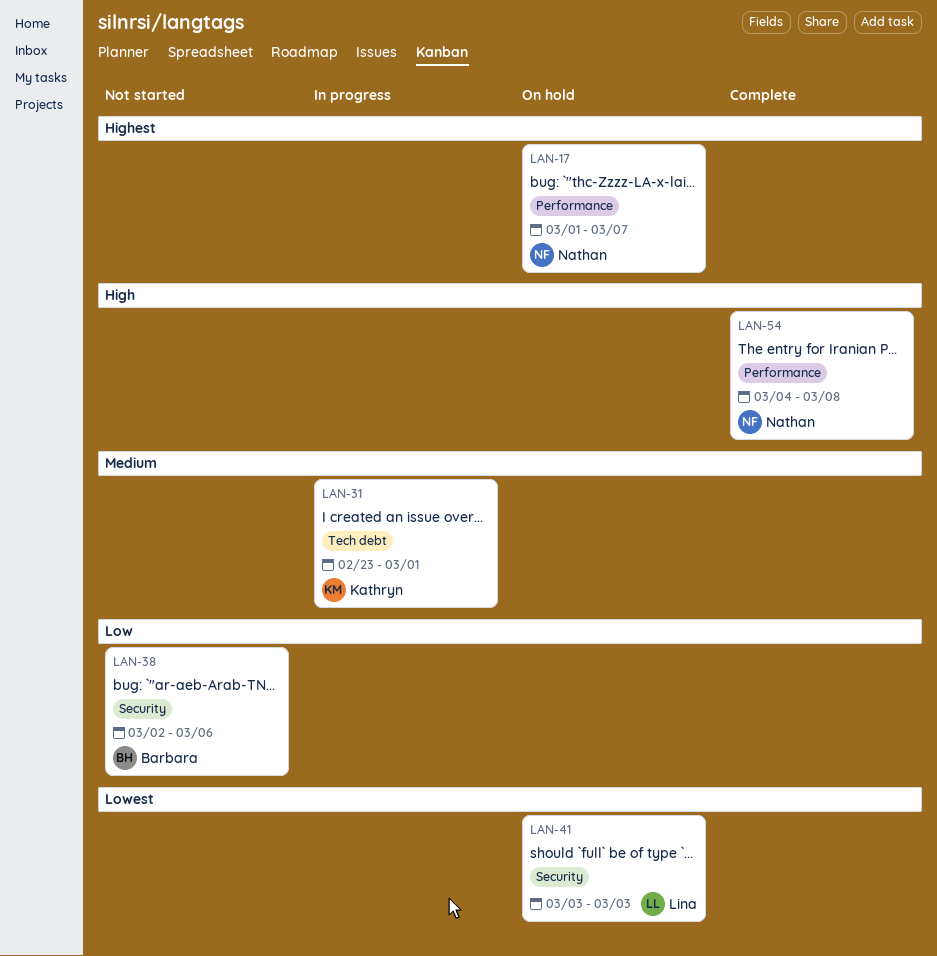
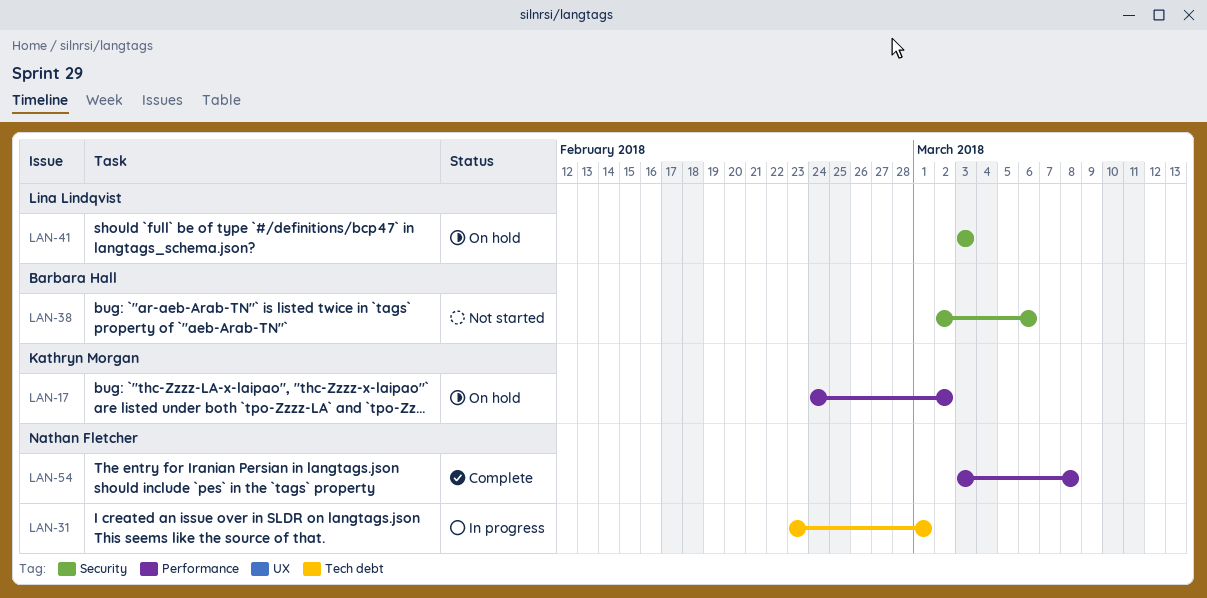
LAN-17, owner: Nathan Fletcher -> Kathryn Morgan
LAN-17, start: Mar 1 -> Feb 24
LAN-17, due: Mar 7 -> Mar 2
LAN-31, owner: Kathryn Morgan -> Nathan Fletcher
LAN-54, start: Mar 4 -> Mar 3

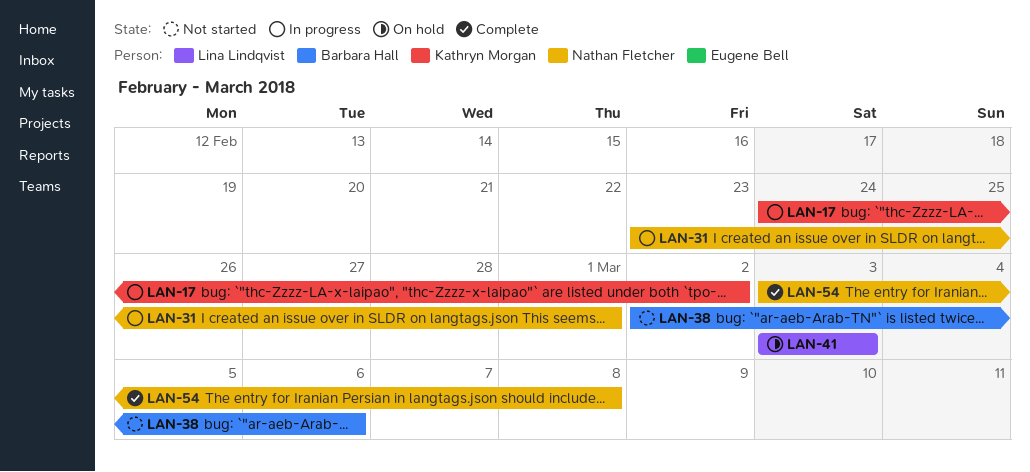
LAN-17, status: On hold -> In progress

